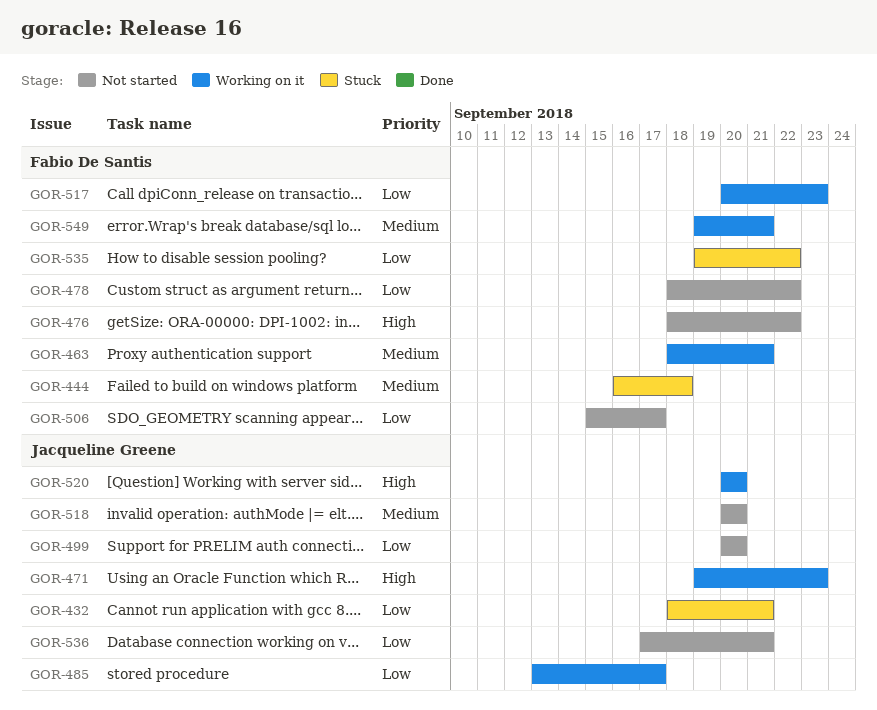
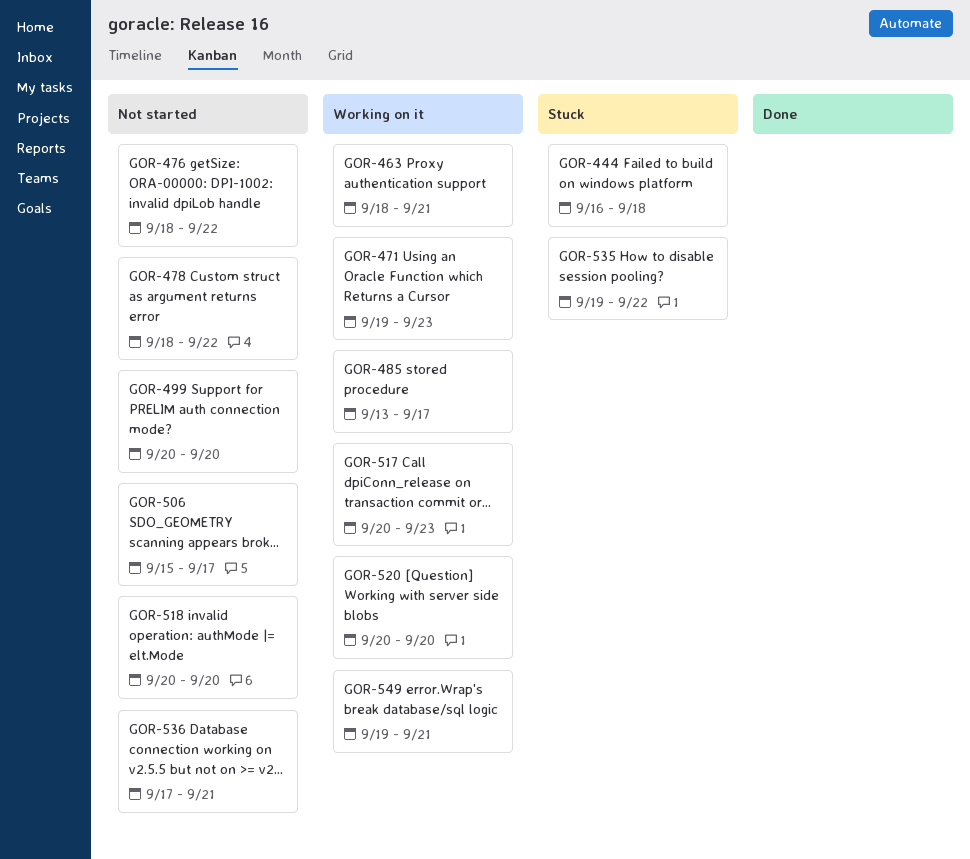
GOR-432: present -> none

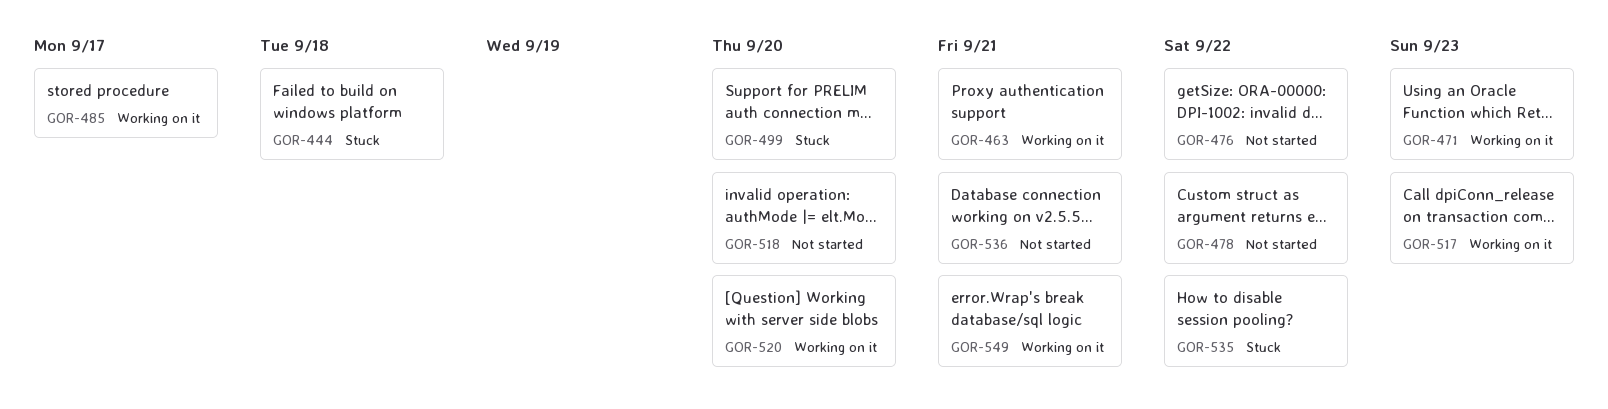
GOR-499, status: Not started -> Stuck
GOR-506: present -> none

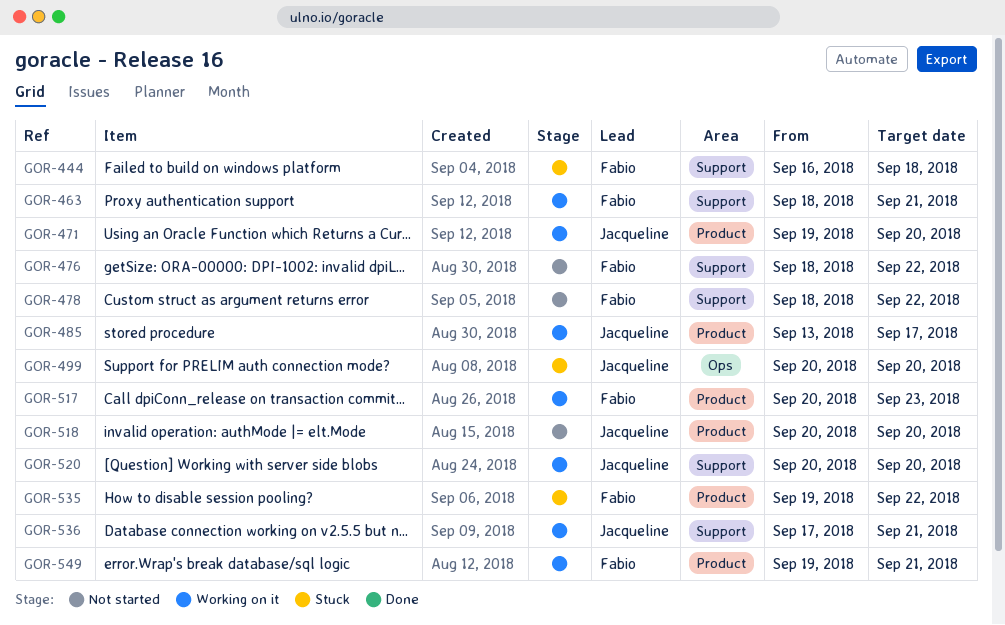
GOR-471, due: Sep 23 -> Sep 20
GOR-536, status: Not started -> Working on it

